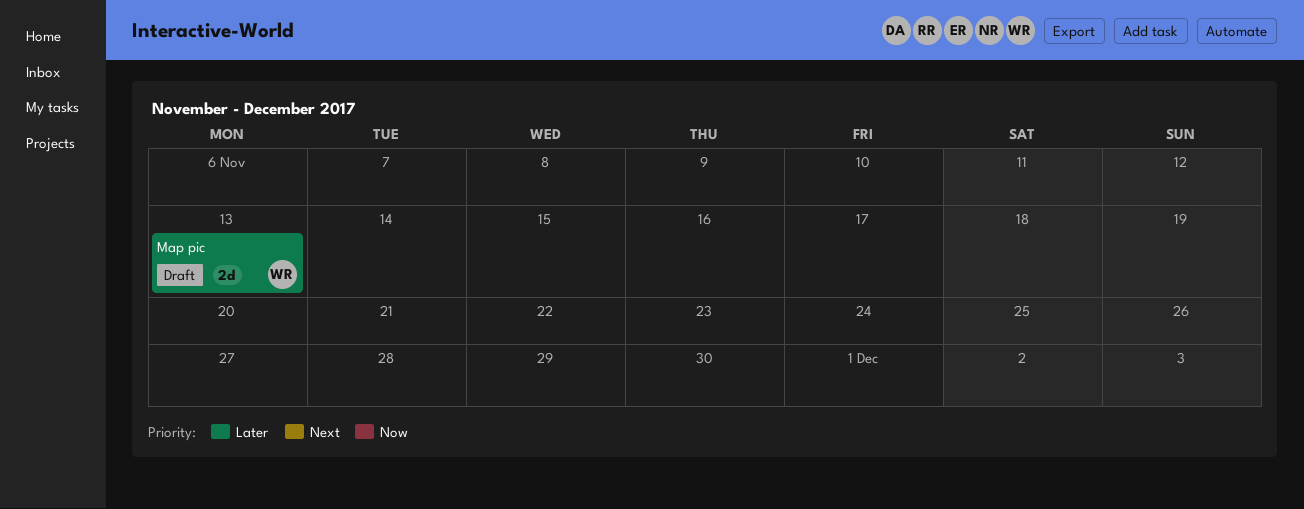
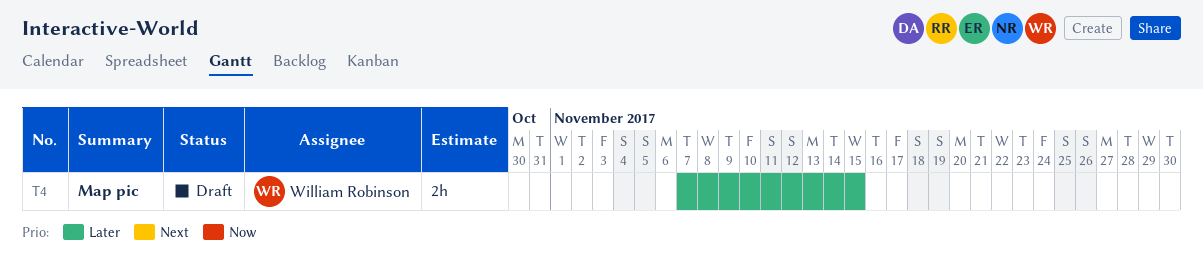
Map pic, estimate: 2d -> 2h
Map pic, due: Nov 13 -> Nov 15

